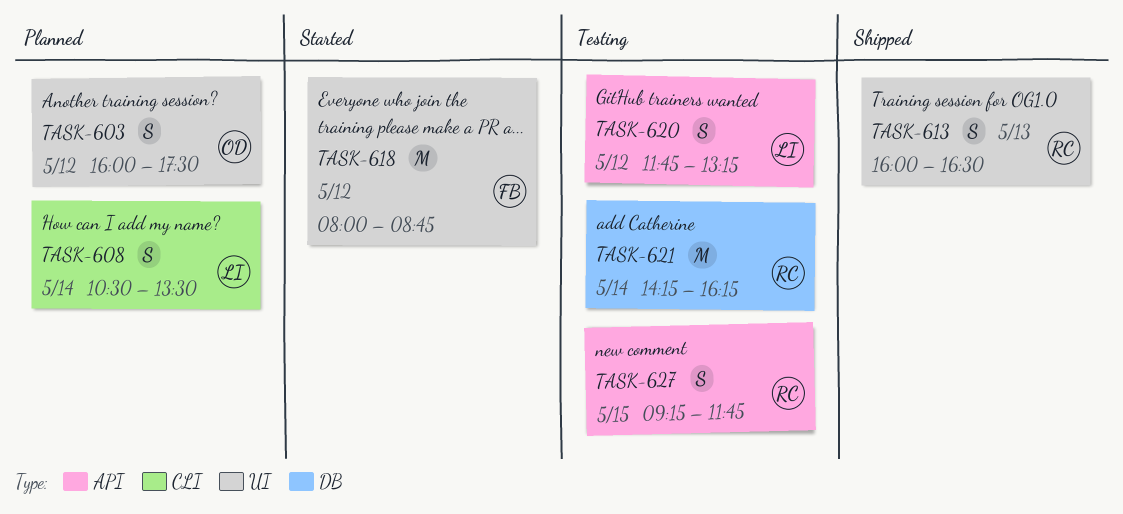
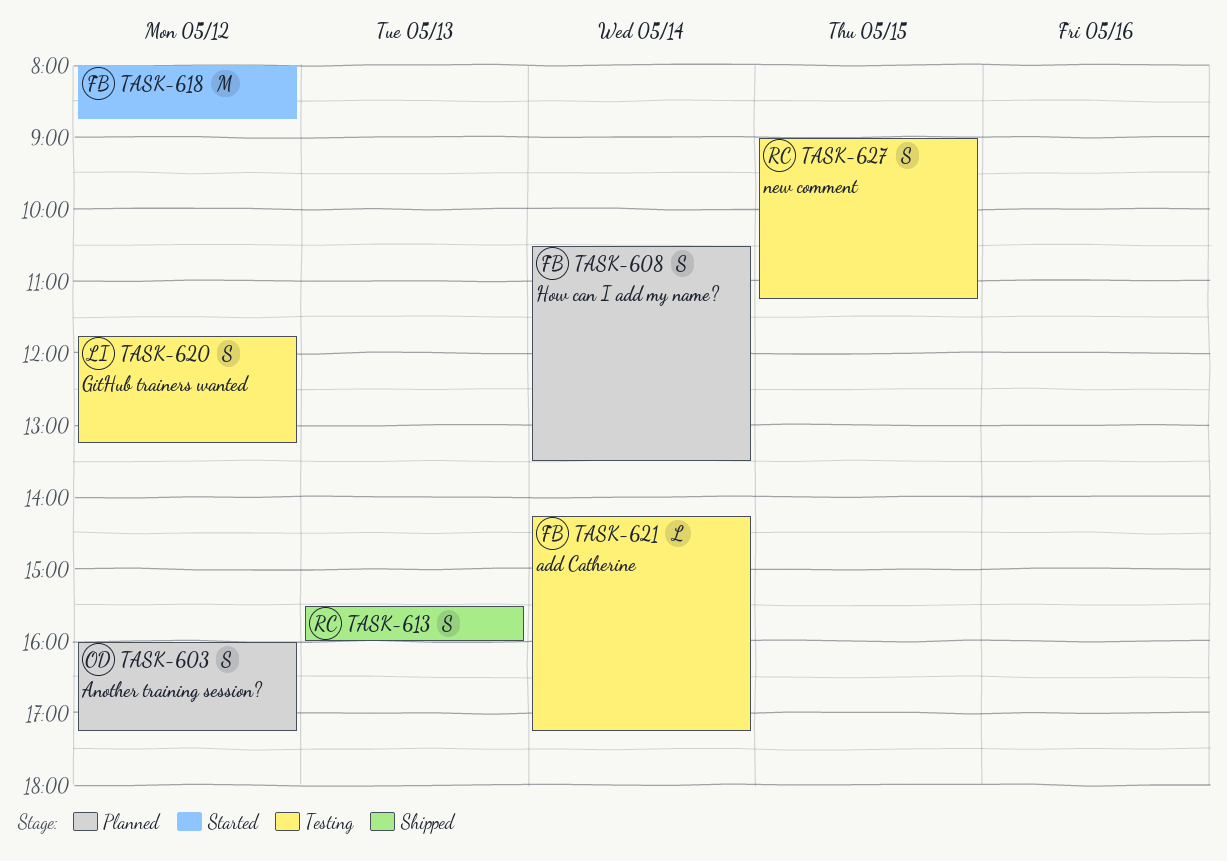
TASK-603, ends: 17:30 -> 17:15
TASK-608, owner: LI -> FB
TASK-613, begins: 16:00 -> 15:30
TASK-613, ends: 16:30 -> 16:00
TASK-621, owner: RC -> FB
TASK-621, estimate: M -> L
TASK-621, ends: 16:15 -> 17:15
TASK-627, begins: 09:15 -> 09:00
TASK-627, ends: 11:45 -> 11:15

